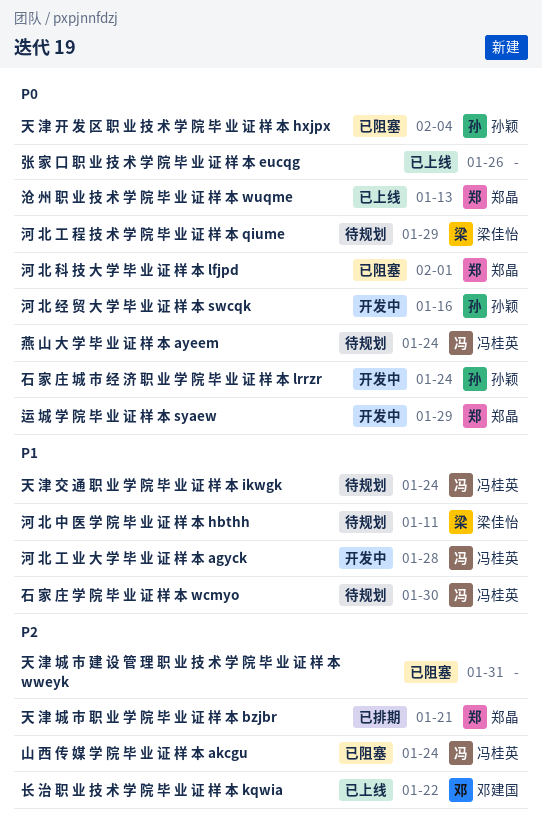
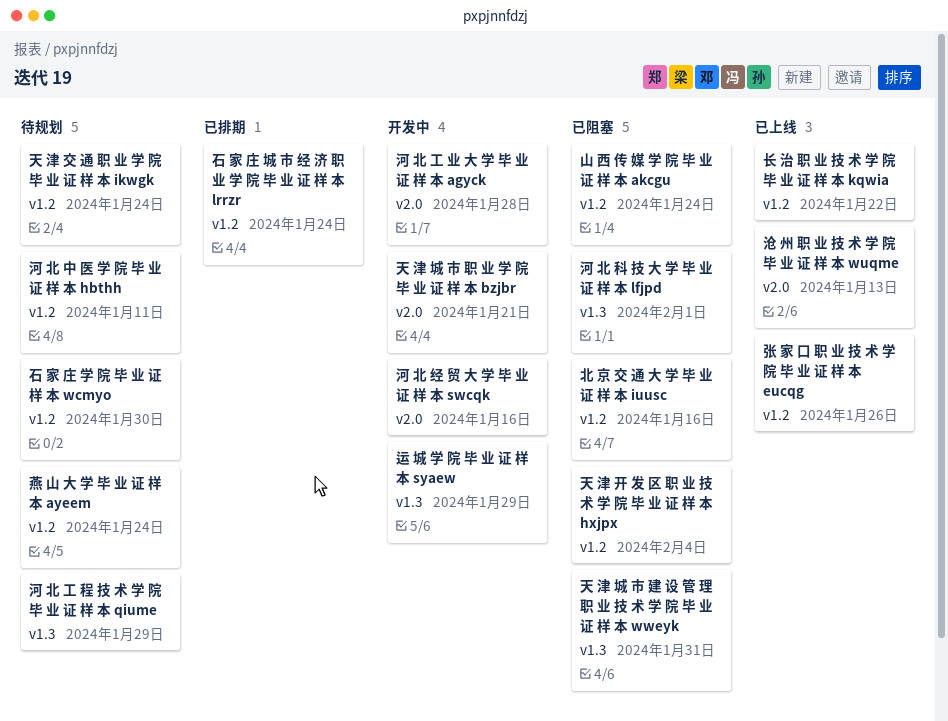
北 京 交 通 大 学 毕 业 证 样 本 iuusc: none -> present
天 津 城 市 职 业 学 院 毕 业 证 样 本 bzjbr, status: 已排期 -> 开发中
石 家 庄 城 市 经 济 职 业 学 院 毕 业 证 样 本 lrrzr, status: 开发中 -> 已排期

